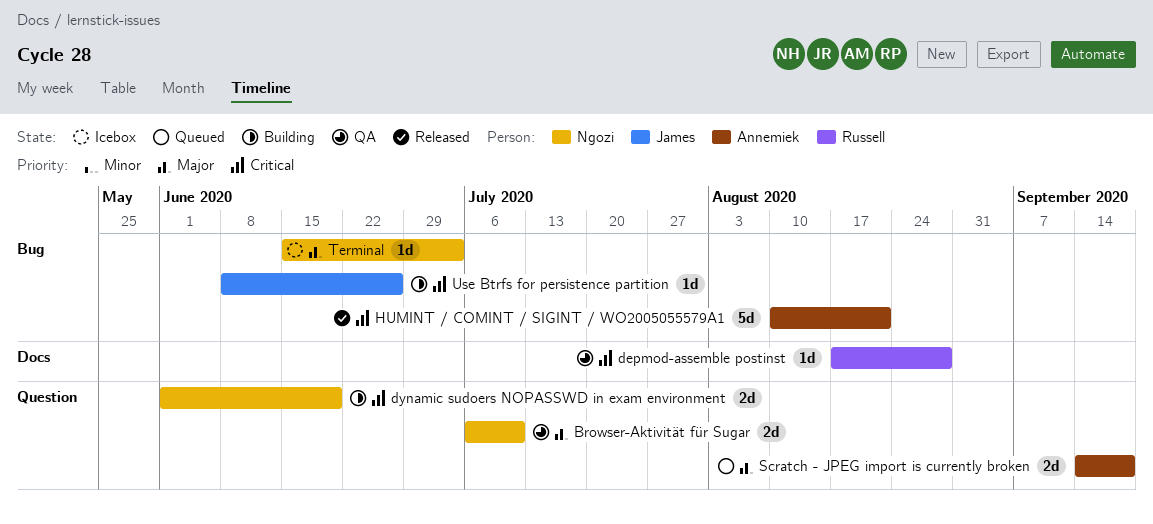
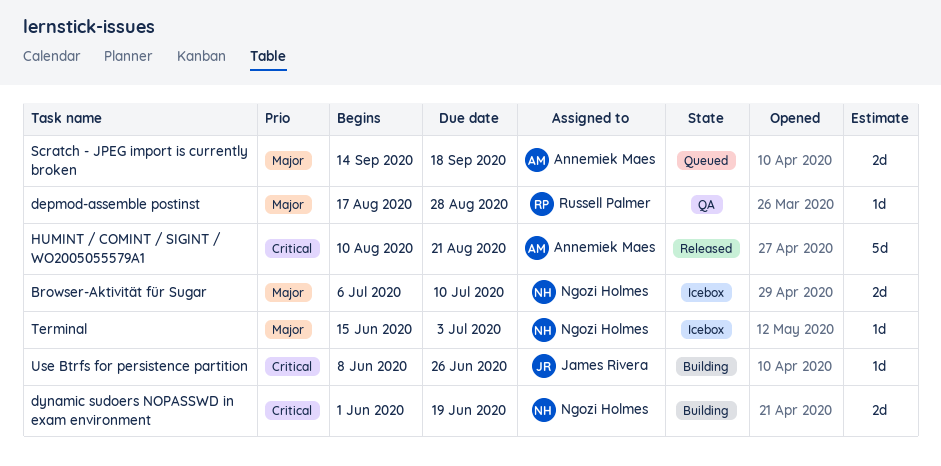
Browser-Aktivität für Sugar, status: QA -> Icebox
depmod-assemble postinst, priority: Critical -> Major

